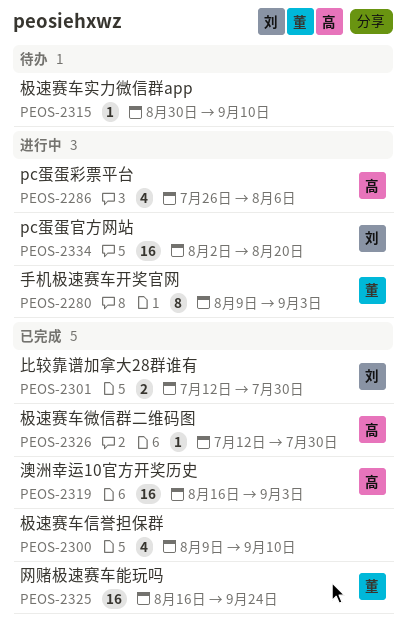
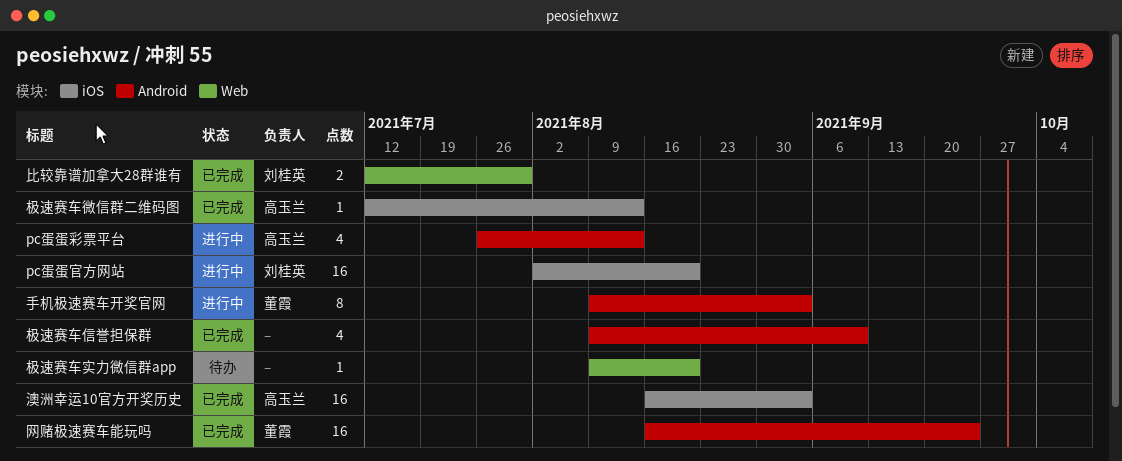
pc蛋蛋彩票平台, due: Aug 6 -> Aug 13
极速赛车实力微信群app, start: Aug 30 -> Aug 9
极速赛车实力微信群app, due: Sep 10 -> Aug 20
极速赛车微信群二维码图, due: Jul 30 -> Aug 13

